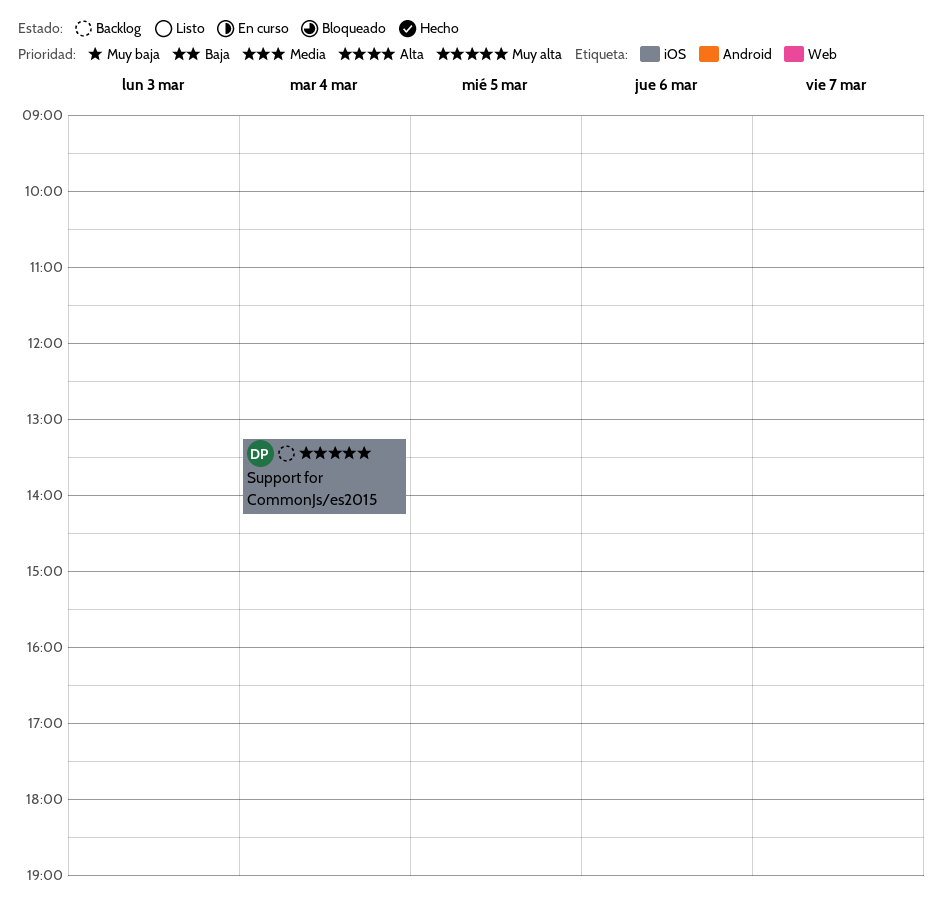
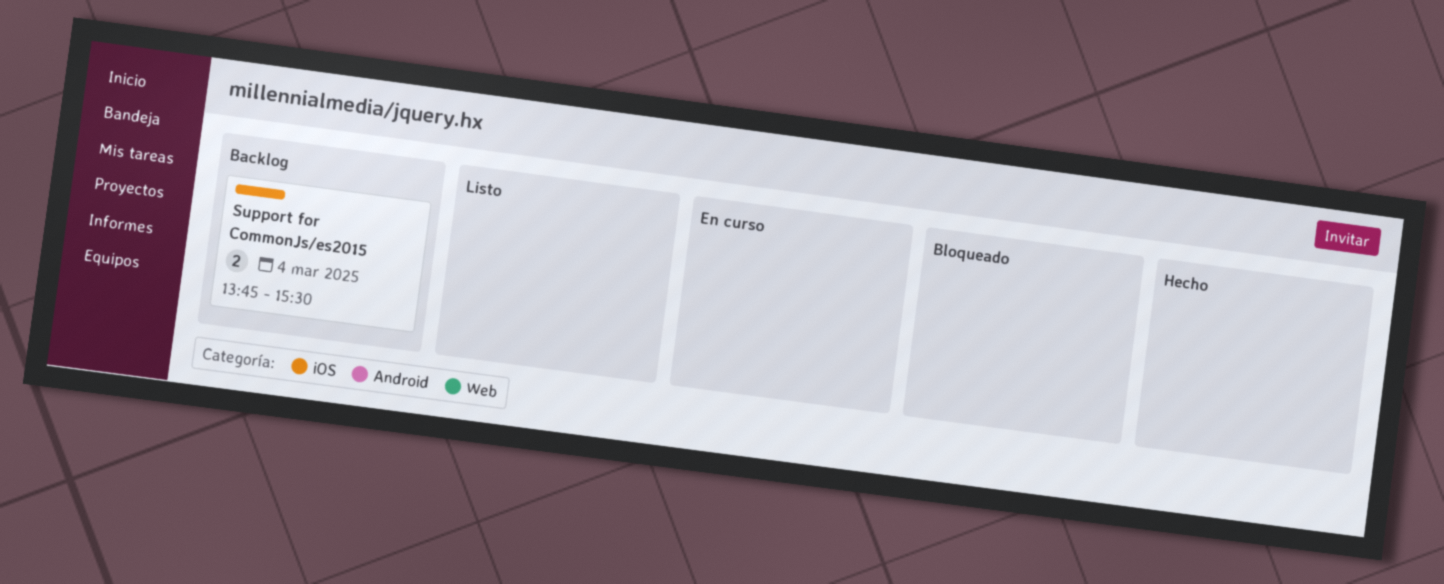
Support for CommonJs/es2015, begins: 13:15 -> 13:45
Support for CommonJs/es2015, ends: 14:15 -> 15:30

